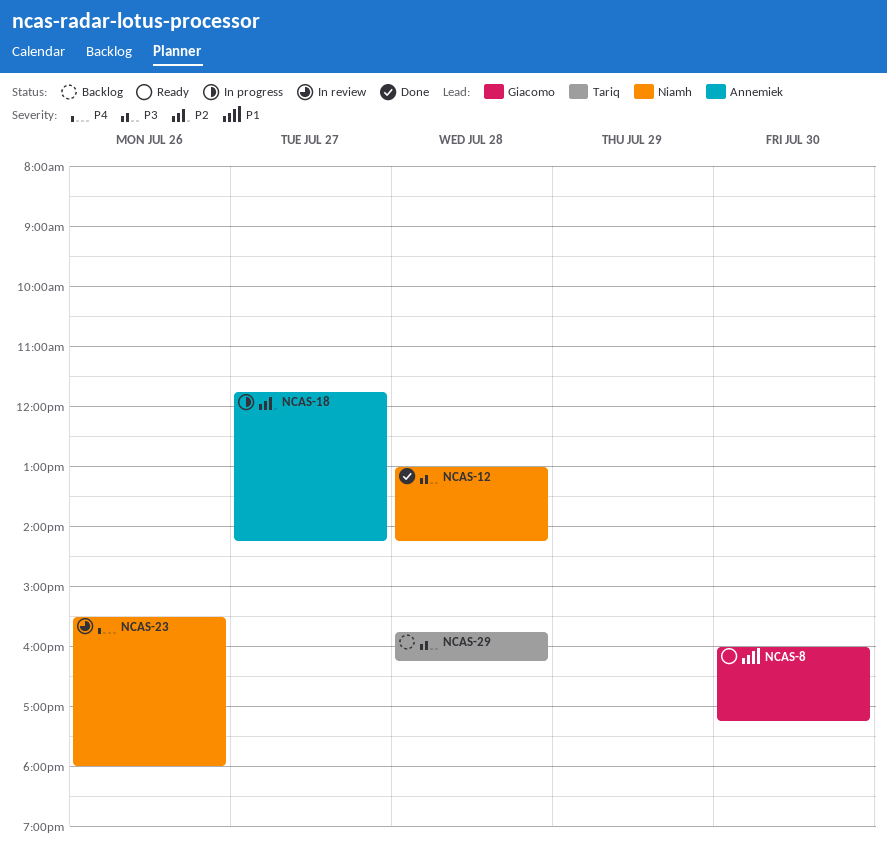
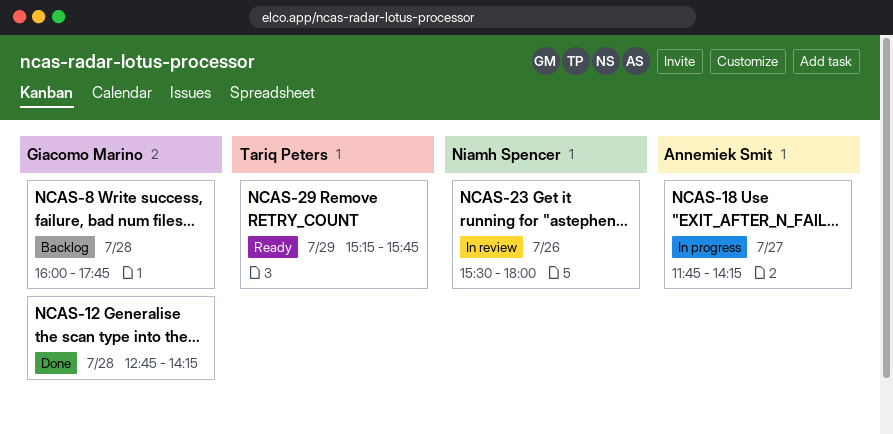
NCAS-8, status: Ready -> Backlog
NCAS-8, day: Jul 30 -> Jul 28
NCAS-8, ends: 17:15 -> 17:45
NCAS-12, owner: Niamh Spencer -> Giacomo Marino
NCAS-12, begins: 13:00 -> 12:45
NCAS-29, status: Backlog -> Ready
NCAS-29, day: Jul 28 -> Jul 29
NCAS-29, begins: 15:45 -> 15:15
NCAS-29, ends: 16:15 -> 15:45

